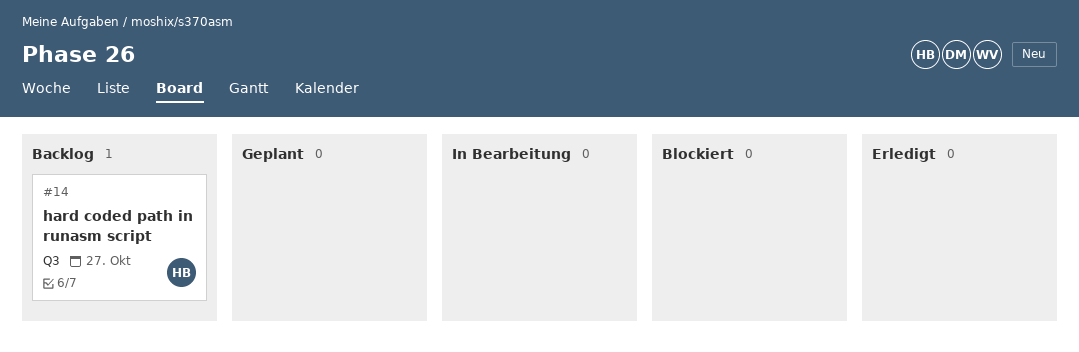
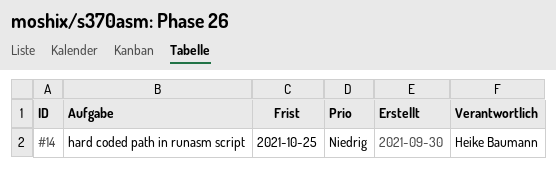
#14, due: Oct 27 -> Oct 25

